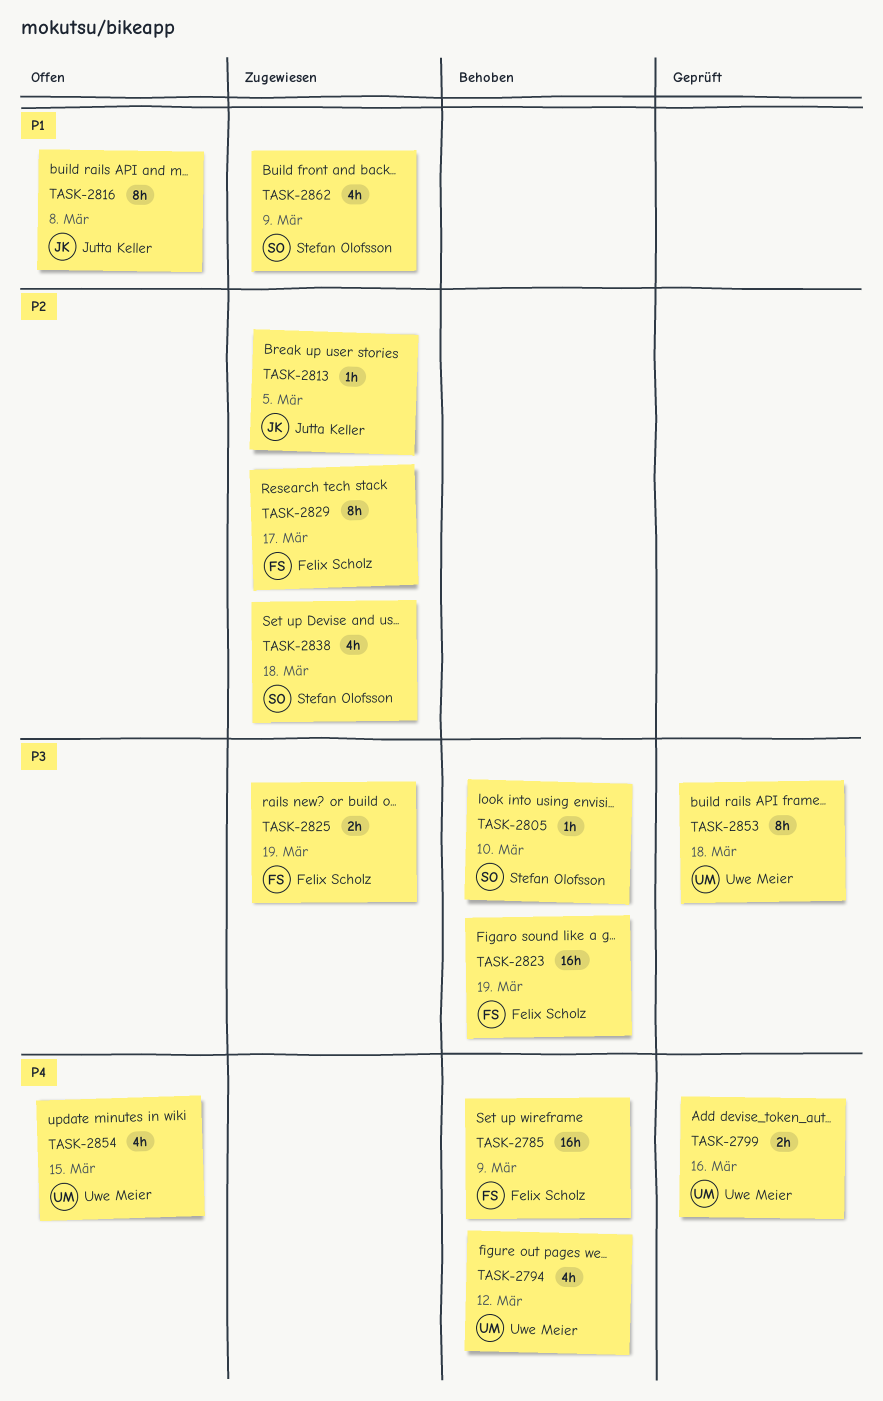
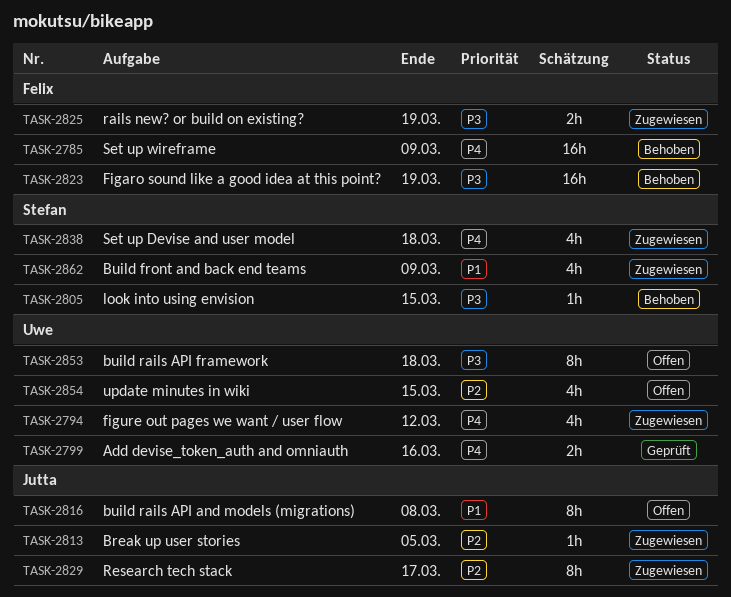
TASK-2794, status: Behoben -> Zugewiesen
TASK-2805, due: Mar 10 -> Mar 15
TASK-2829, owner: Felix Scholz -> Jutta Keller
TASK-2838, priority: P2 -> P4
TASK-2853, status: Geprüft -> Offen
TASK-2854, priority: P4 -> P2

